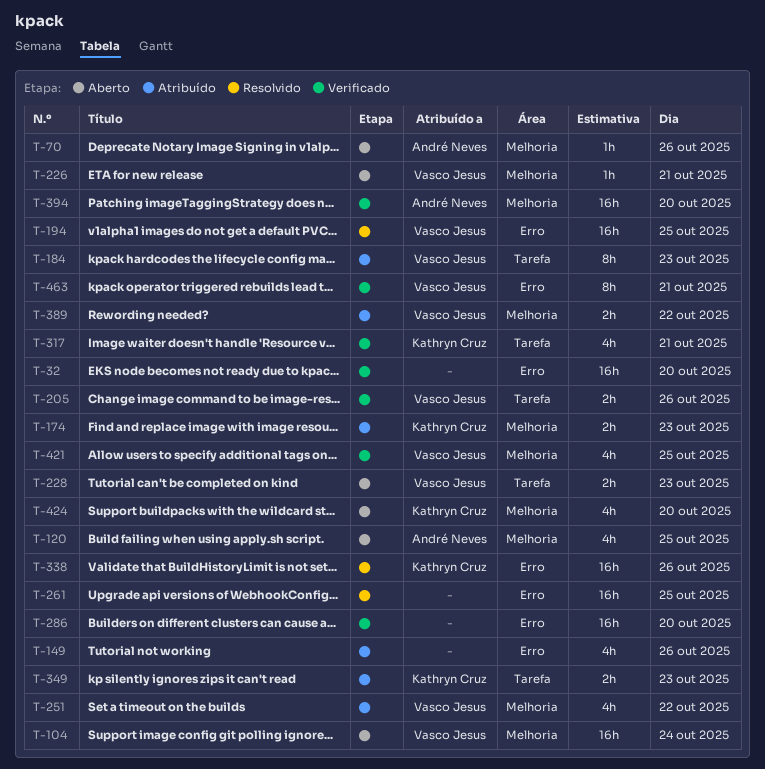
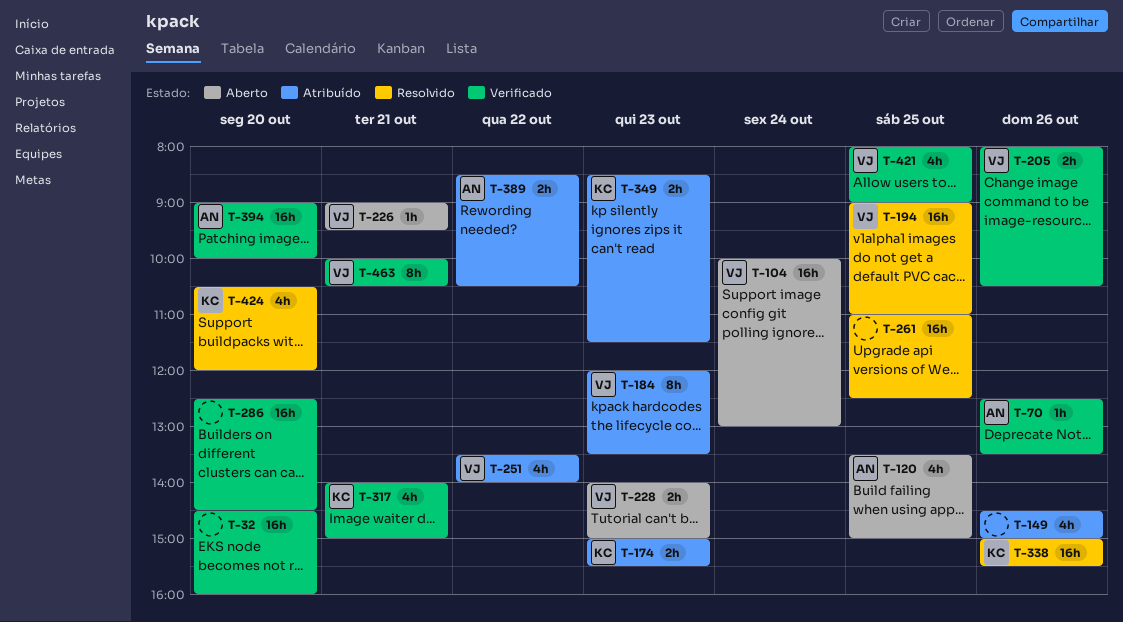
T-70, status: Aberto -> Verificado
T-389, owner: Vasco Jesus -> André Neves
T-424, status: Aberto -> Resolvido

